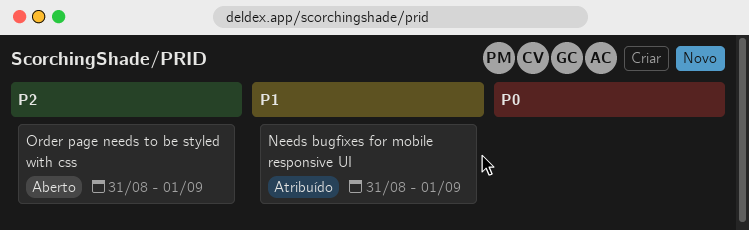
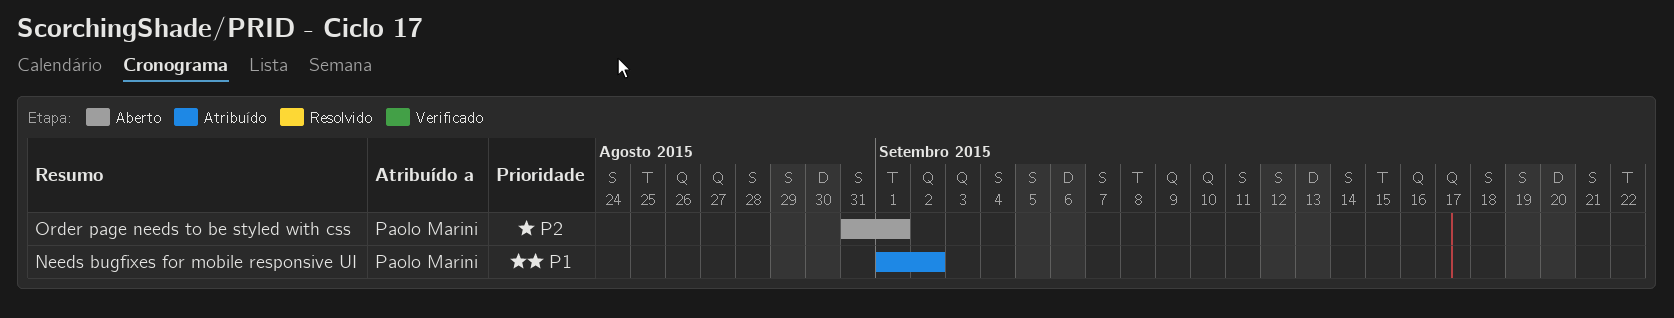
Needs bugfixes for mobile responsive UI, start: Aug 31 -> Sep 1
Needs bugfixes for mobile responsive UI, due: Sep 1 -> Sep 2

